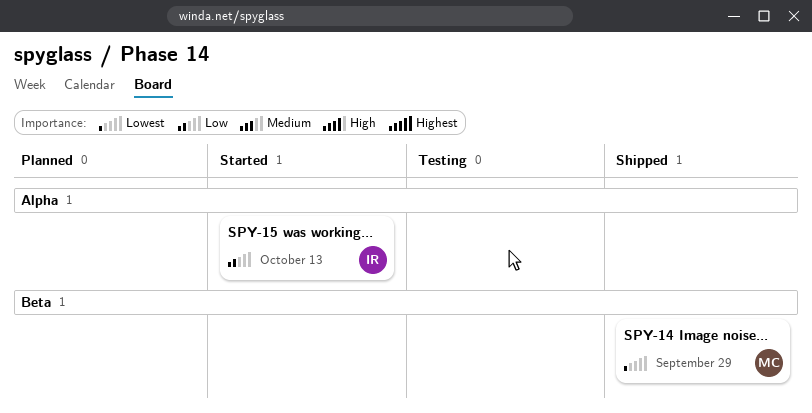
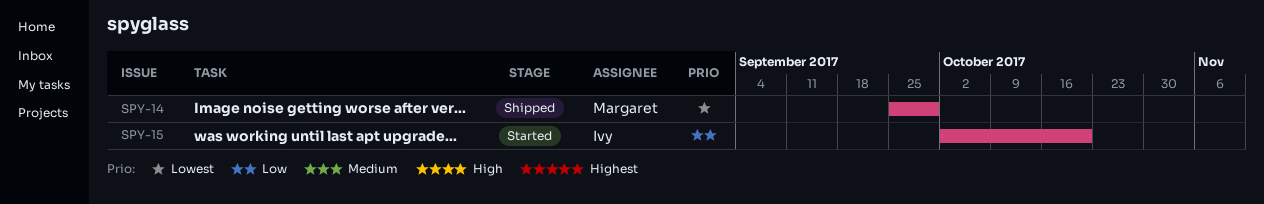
SPY-15, due: Oct 13 -> Oct 20

